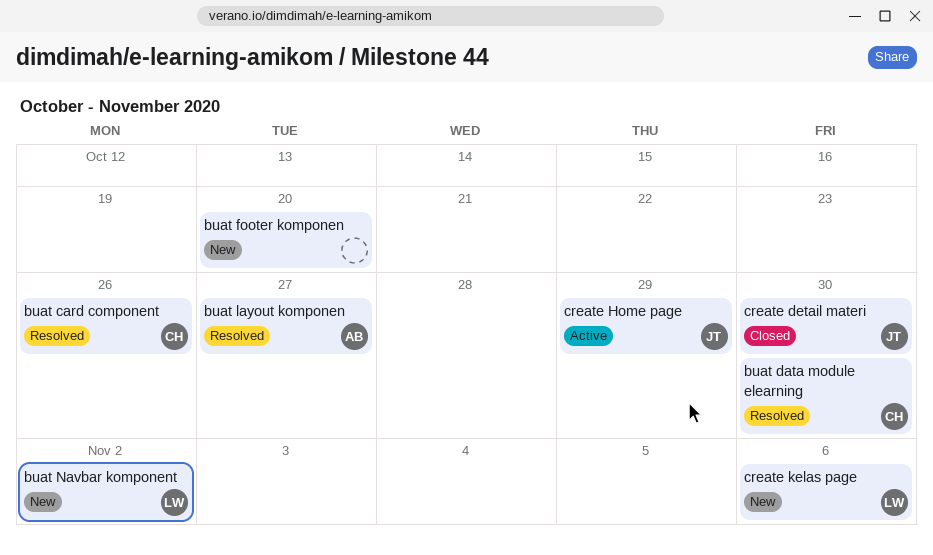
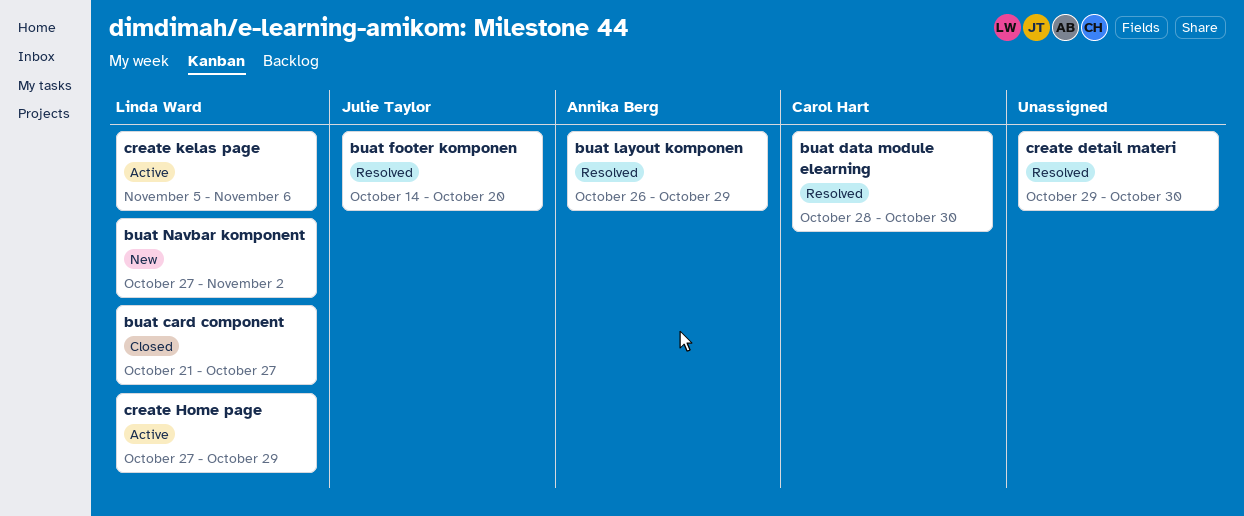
buat card component, status: Resolved -> Closed
buat card component, owner: Carol Hart -> Linda Ward
buat card component, due: Oct 26 -> Oct 27
buat footer komponen, status: New -> Resolved
buat footer komponen, owner: none -> Julie Taylor
buat layout komponen, due: Oct 27 -> Oct 29
create detail materi, status: Closed -> Resolved
create detail materi, owner: Julie Taylor -> none
create Home page, owner: Julie Taylor -> Linda Ward
create kelas page, status: New -> Active

